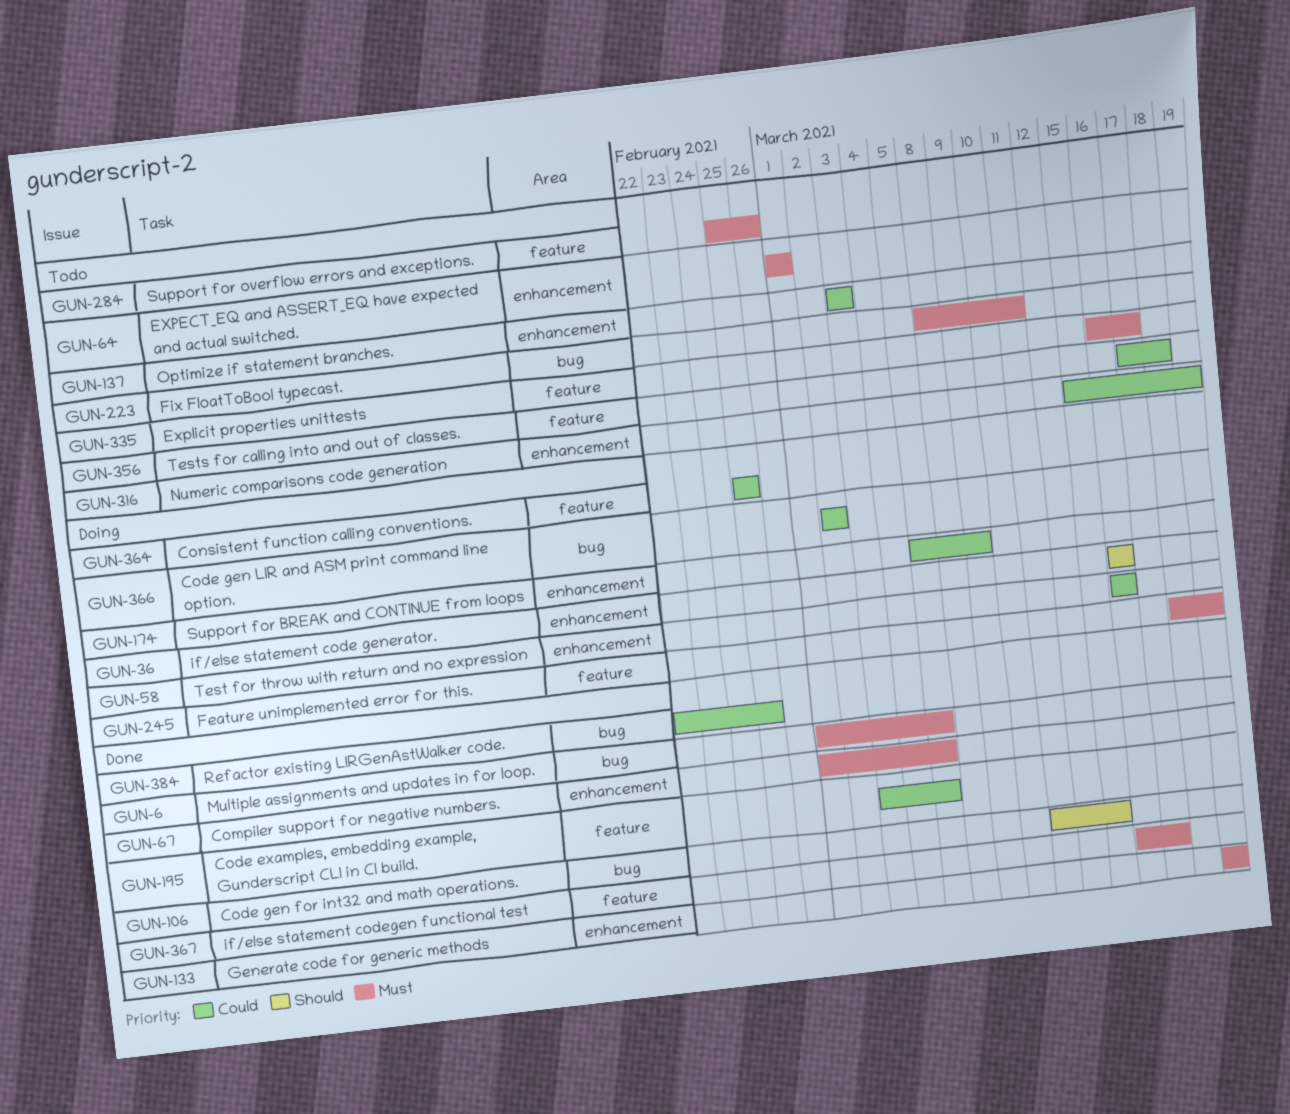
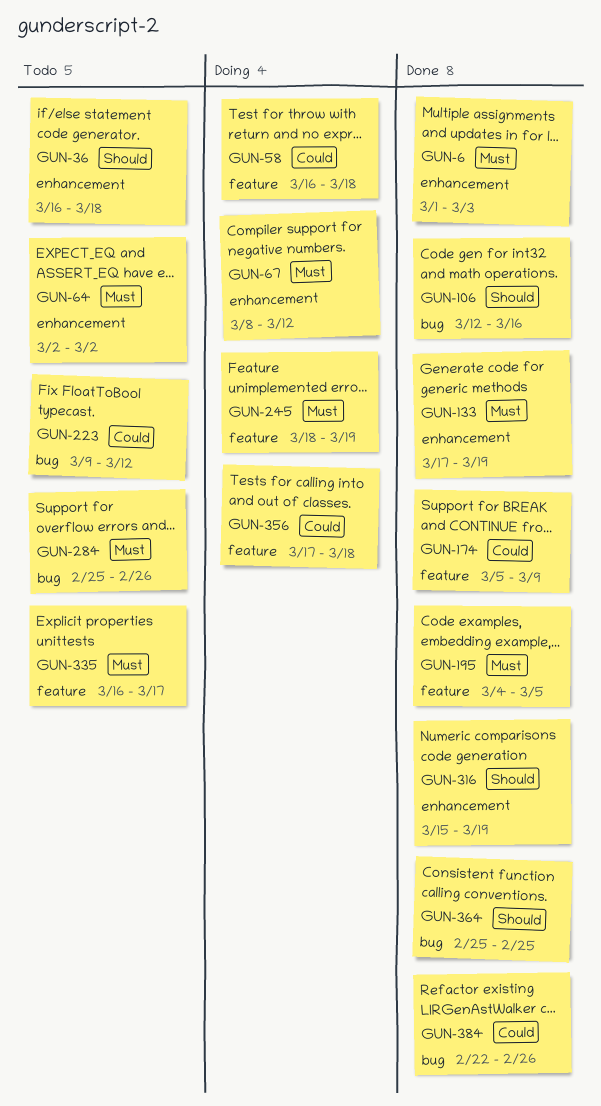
GUN-6, label: bug -> enhancement
GUN-6, due: Mar 5 -> Mar 3
GUN-36, status: Doing -> Todo
GUN-36, due: Mar 16 -> Mar 18
GUN-58, label: enhancement -> feature
GUN-58, due: Mar 16 -> Mar 18
GUN-64, start: Mar 1 -> Mar 2
GUN-64, due: Mar 1 -> Mar 2
GUN-67, status: Done -> Doing
GUN-67, start: Mar 1 -> Mar 8
GUN-67, due: Mar 5 -> Mar 12
GUN-106, start: Mar 11 -> Mar 12
GUN-106, due: Mar 15 -> Mar 16
GUN-133, start: Mar 19 -> Mar 17
GUN-137: present -> none
GUN-174, status: Doing -> Done
GUN-174, label: enhancement -> feature
GUN-195, priority: Could -> Must
GUN-195, start: Mar 3 -> Mar 4
GUN-223, priority: Must -> Could
GUN-223, start: Mar 8 -> Mar 9
GUN-223, due: Mar 11 -> Mar 12
GUN-284, label: feature -> bug
GUN-316, status: Todo -> Done
GUN-316, priority: Could -> Should
GUN-356, status: Todo -> Doing
GUN-364, status: Doing -> Done
GUN-364, priority: Could -> Should
GUN-364, label: feature -> bug
GUN-366: present -> none
GUN-367: present -> none
GUN-384, due: Feb 25 -> Feb 26

